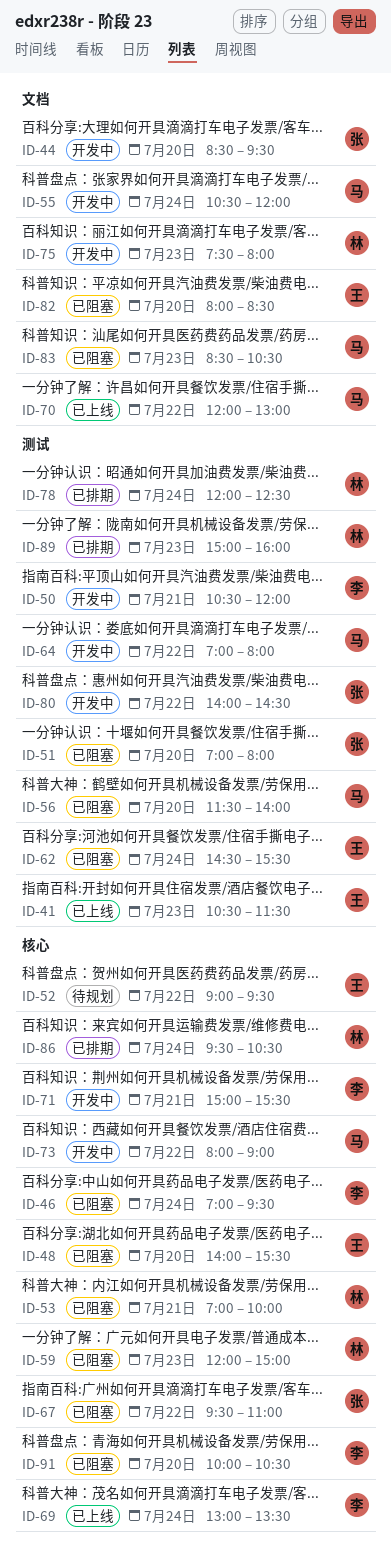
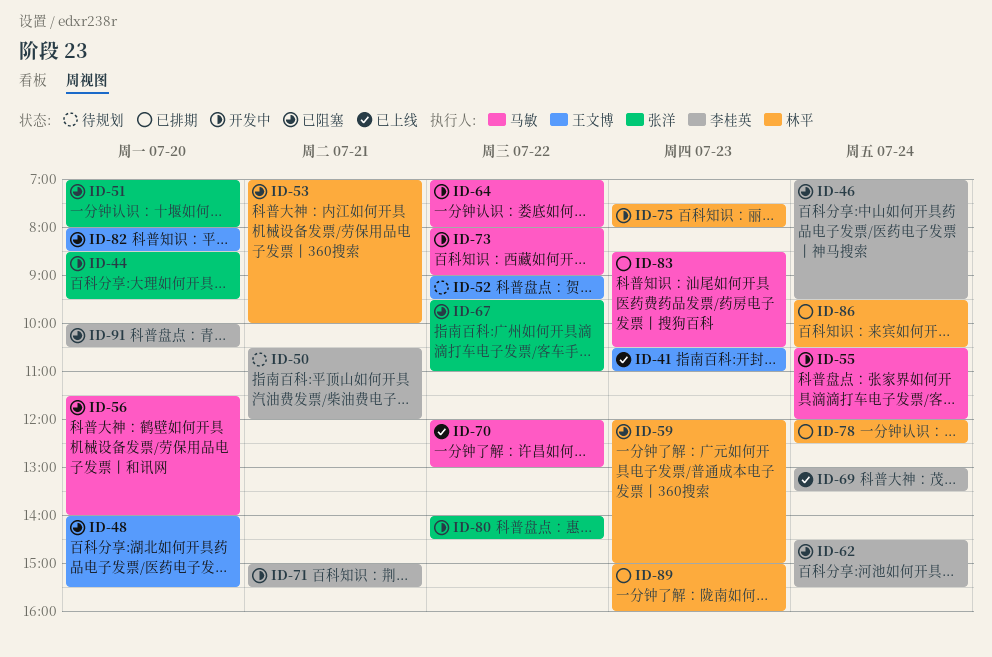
ID-41, ends: 11:30 -> 11:00
ID-50, status: 开发中 -> 待规划
ID-62, owner: 王文博 -> 李桂英
ID-83, status: 已阻塞 -> 已排期

